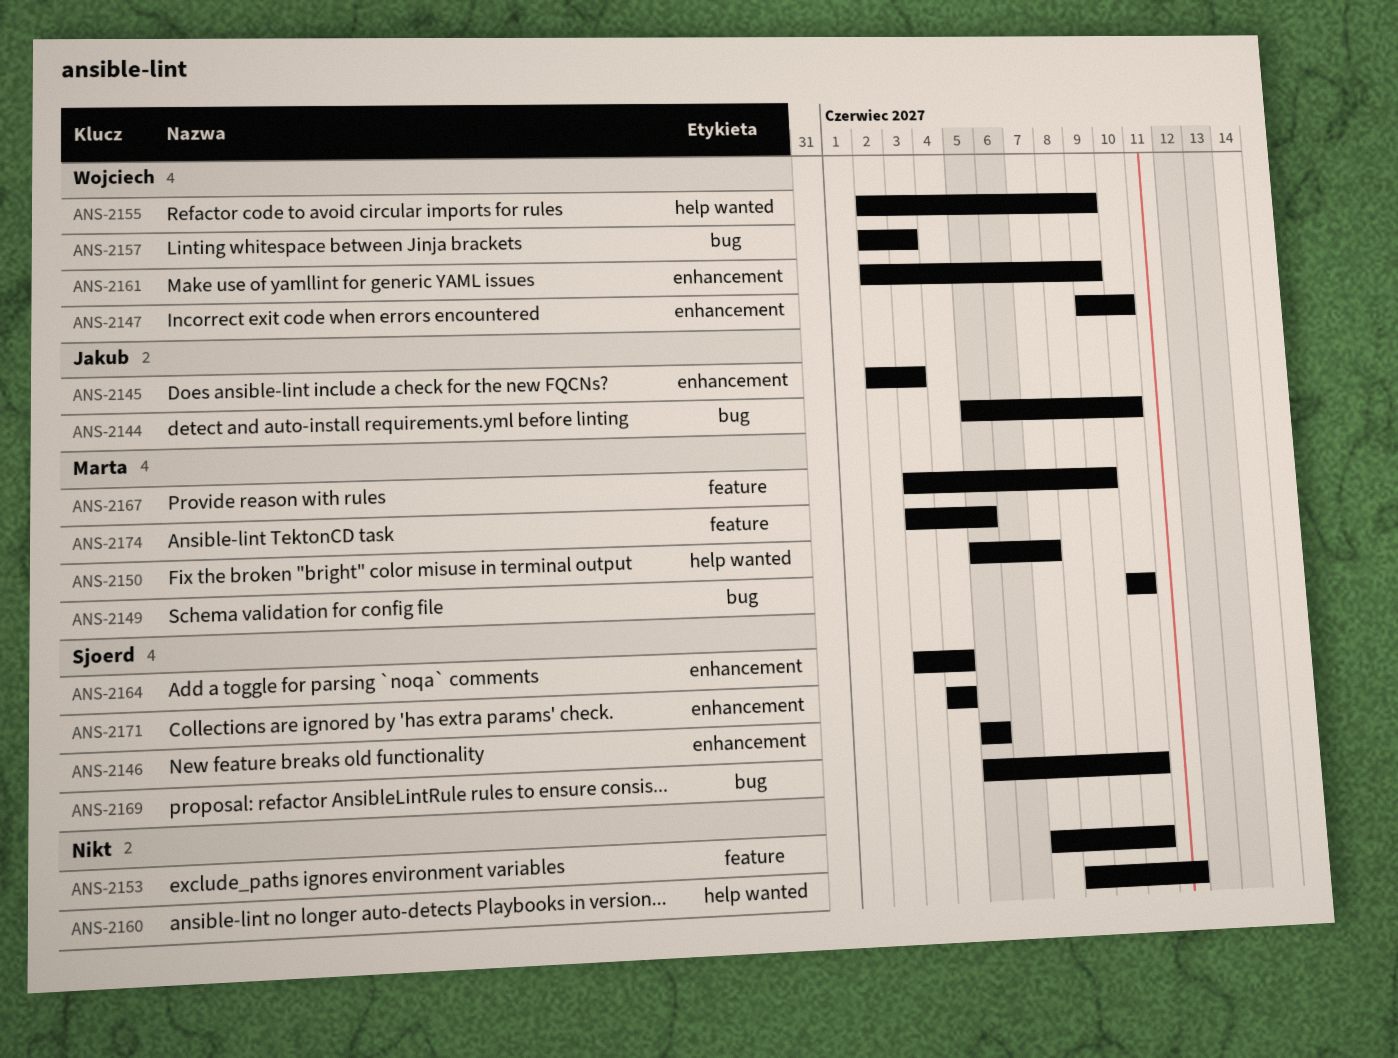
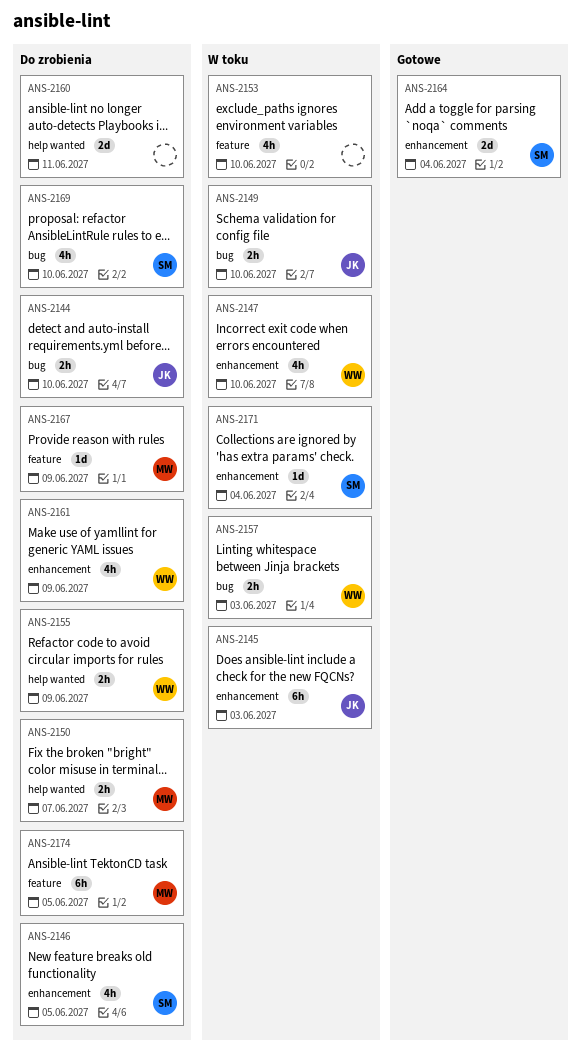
ANS-2149, owner: Marta -> Jakub

